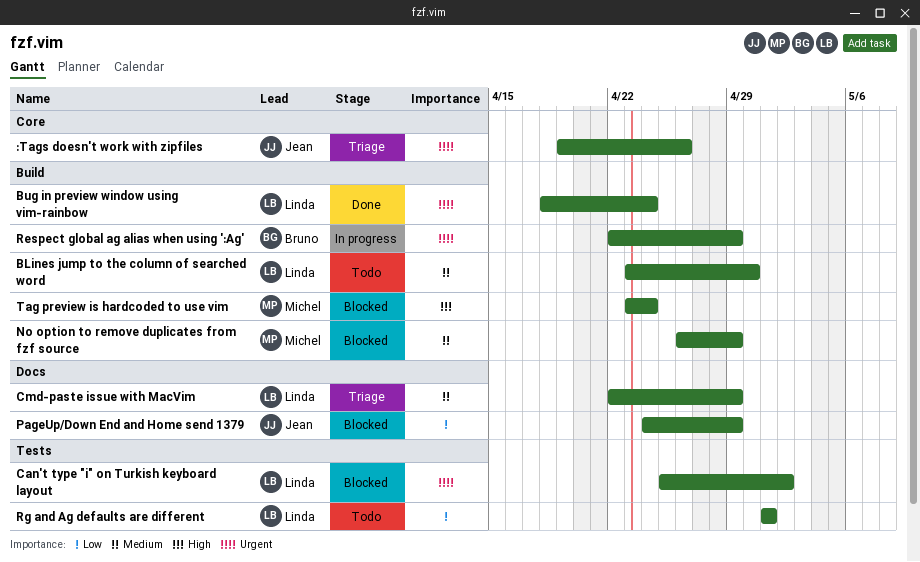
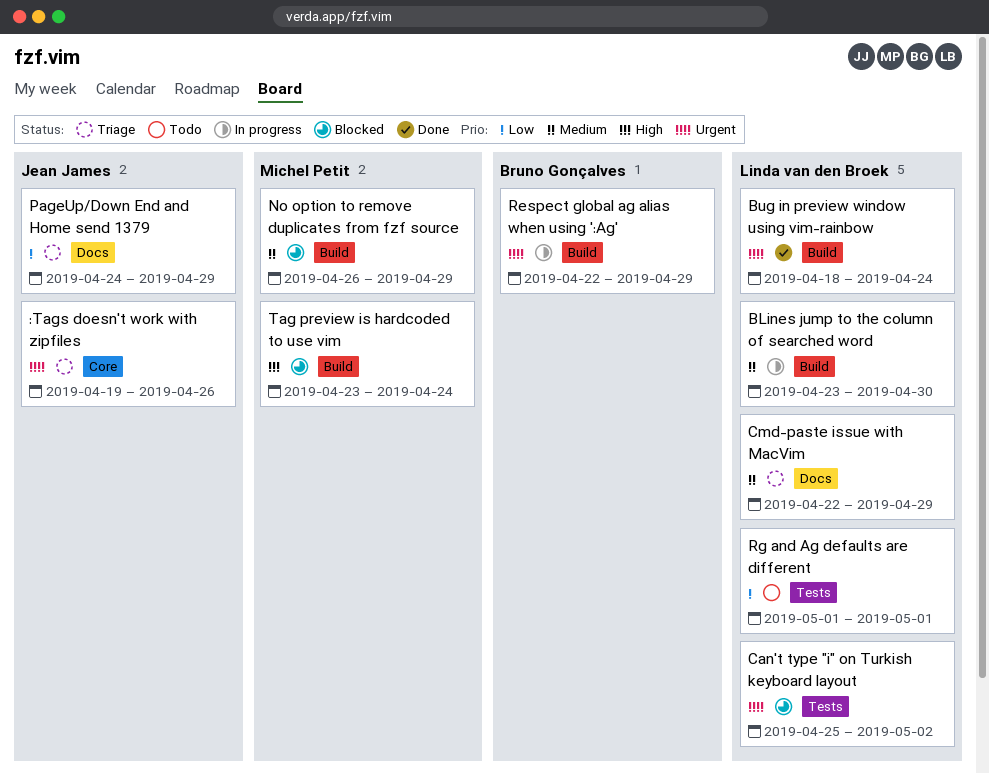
BLines jump to the column of searched word, status: Todo -> In progress
PageUp/Down End and Home send 1379, status: Blocked -> Triage

